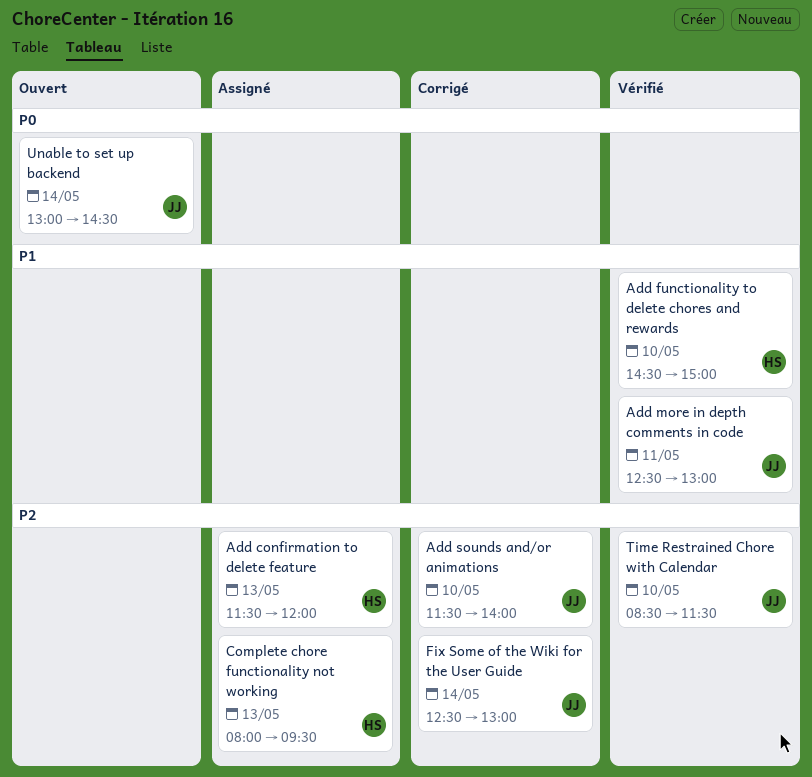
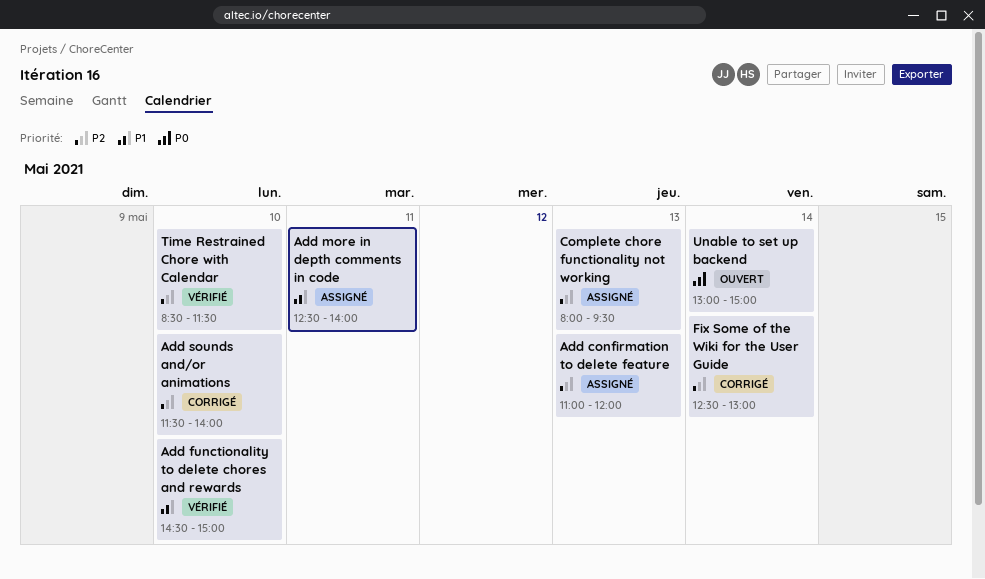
Add confirmation to delete feature, begins: 11:30 -> 11:00
Add more in depth comments in code, status: Vérifié -> Assigné
Add more in depth comments in code, ends: 13:00 -> 14:00
Unable to set up backend, ends: 14:30 -> 15:00

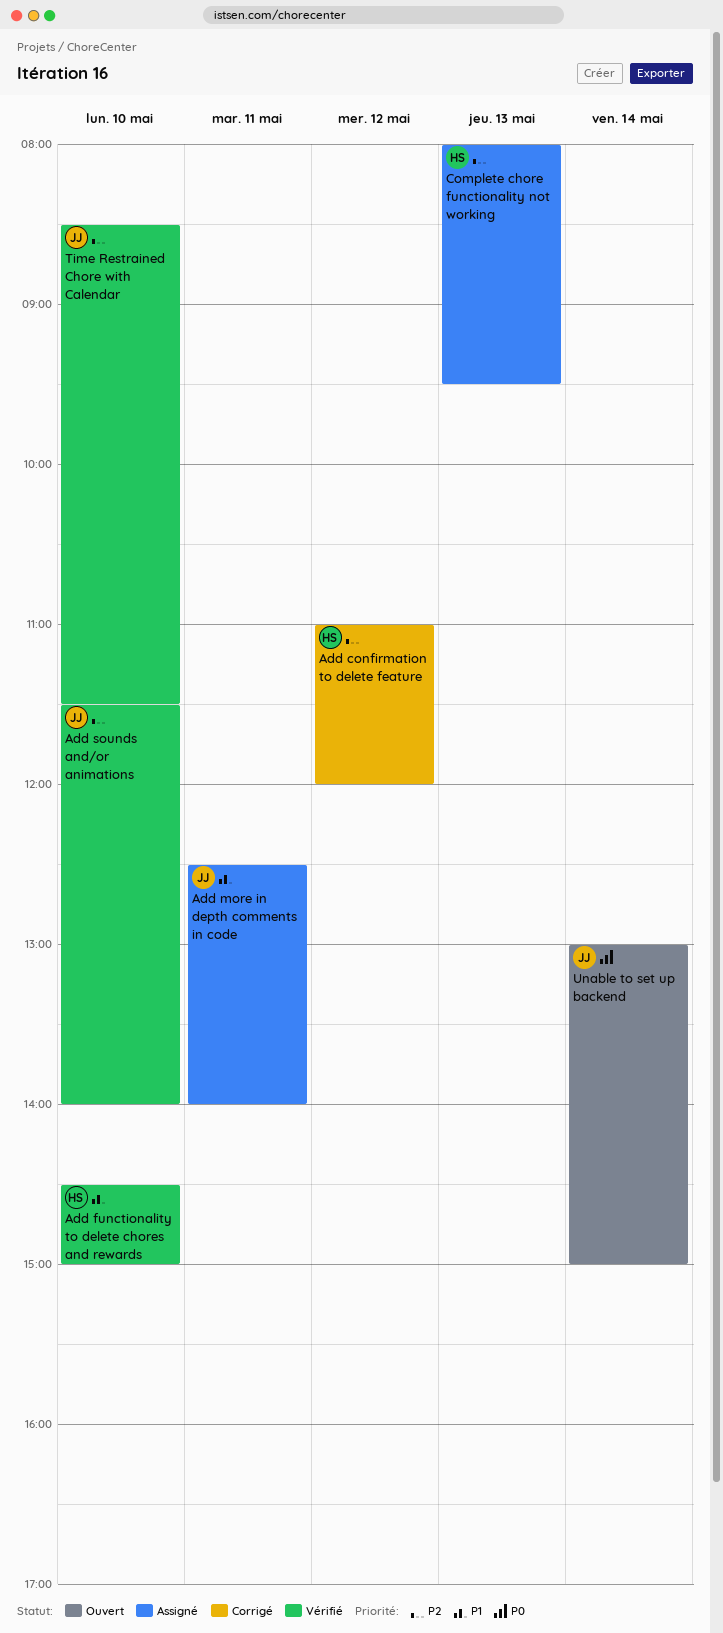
Add confirmation to delete feature, status: Assigné -> Corrigé
Add confirmation to delete feature, day: May 13 -> May 12
Add sounds and/or animations, status: Corrigé -> Vérifié
Fix Some of the Wiki for the User Guide: present -> none

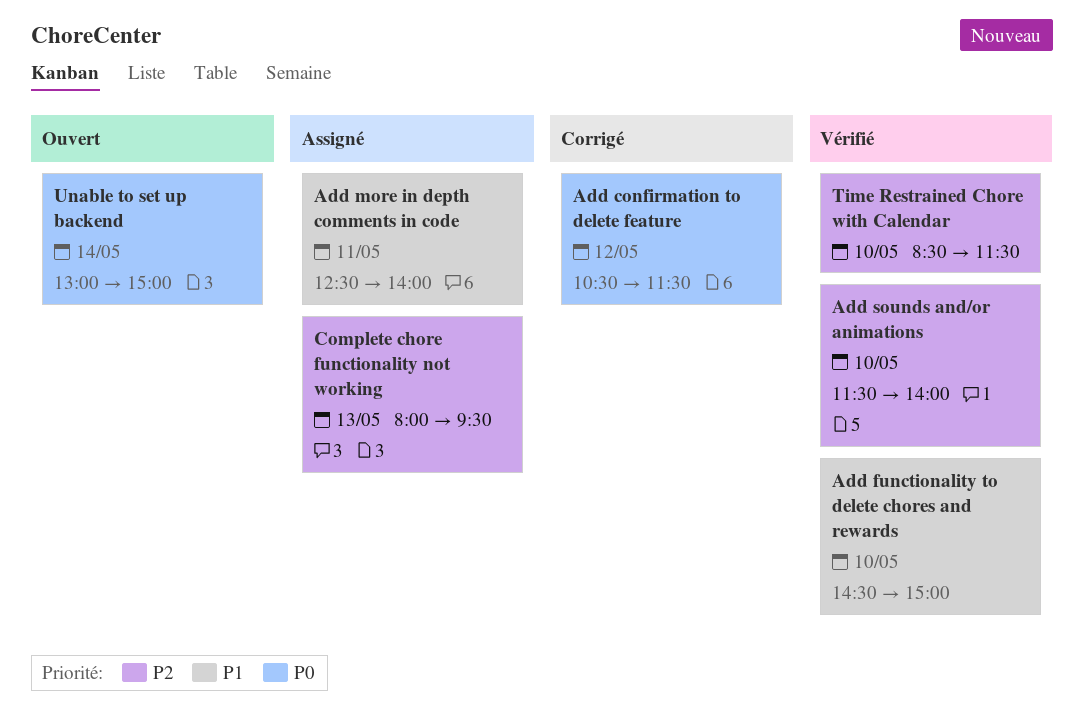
Add confirmation to delete feature, priority: P2 -> P0
Add confirmation to delete feature, begins: 11:00 -> 10:30
Add confirmation to delete feature, ends: 12:00 -> 11:30

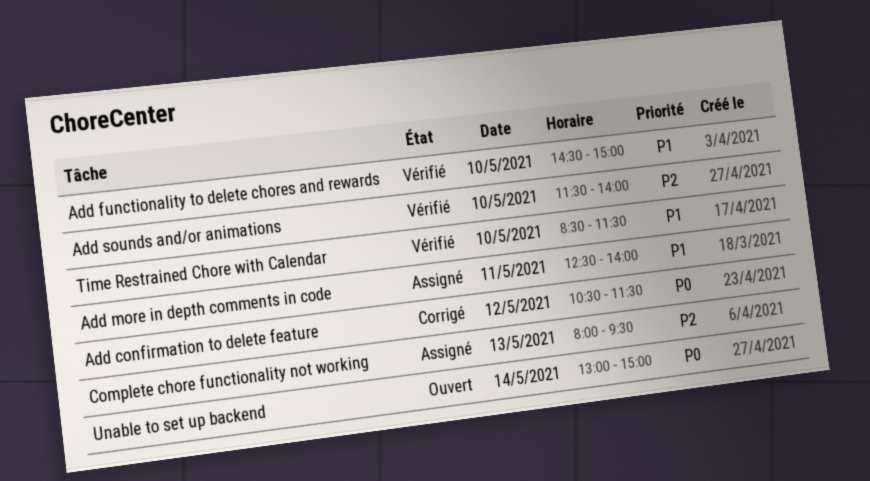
Time Restrained Chore with Calendar, priority: P2 -> P1

